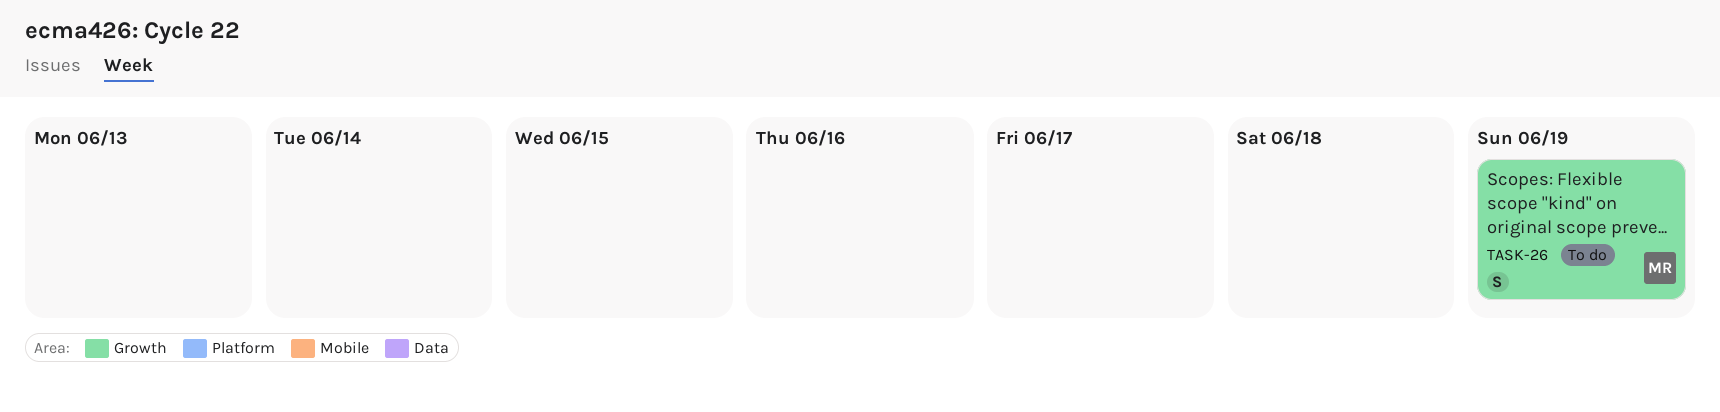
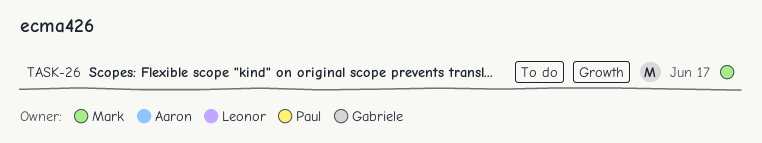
TASK-26, estimate: S -> M
TASK-26, due: Jun 19 -> Jun 17

